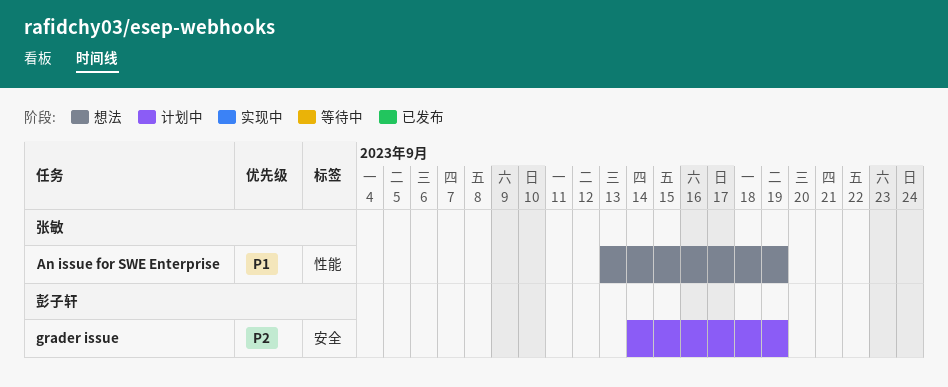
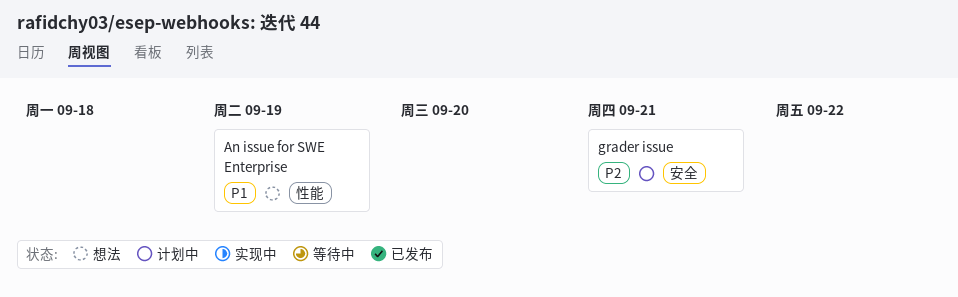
grader issue, due: Sep 19 -> Sep 21

